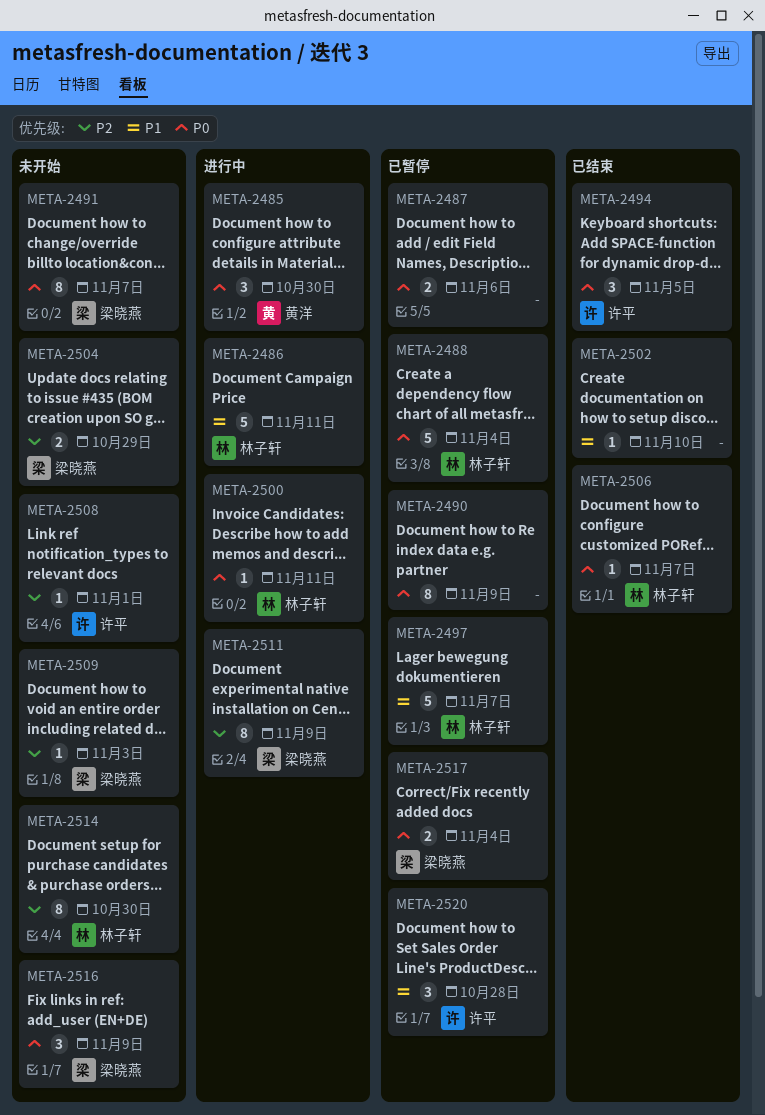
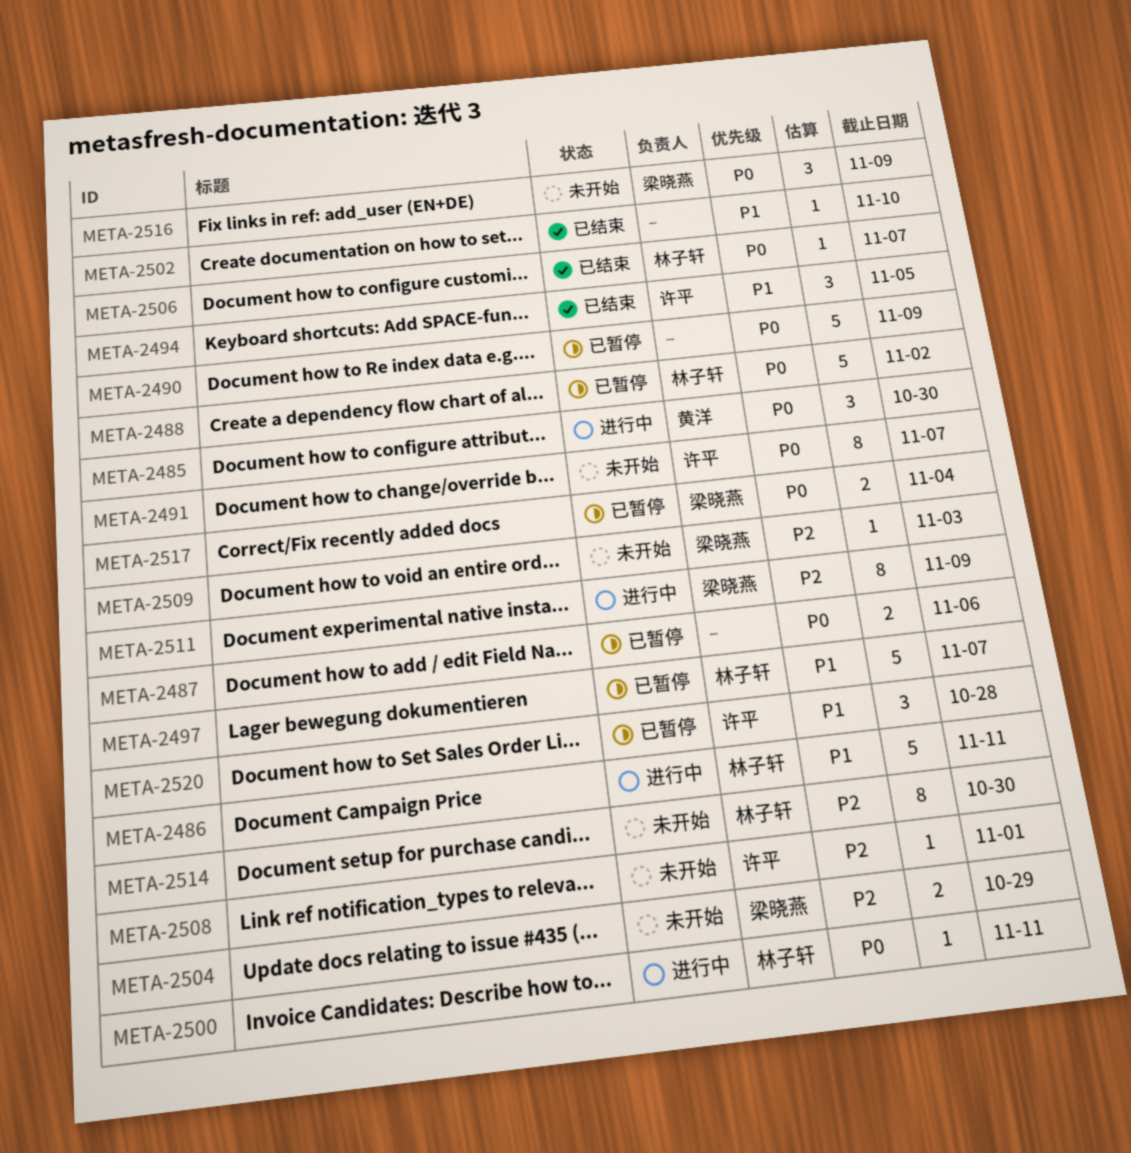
META-2488, due: Nov 4 -> Nov 2
META-2490, estimate: 8 -> 5
META-2491, owner: 梁晓燕 -> 许平
META-2494, priority: P0 -> P1

